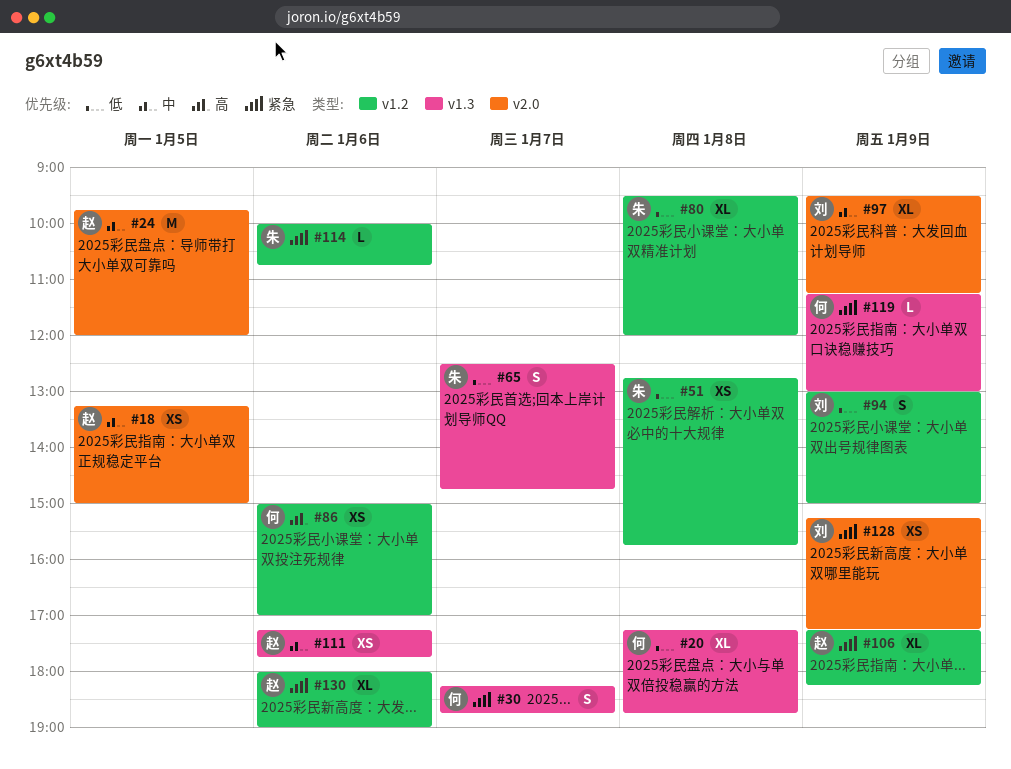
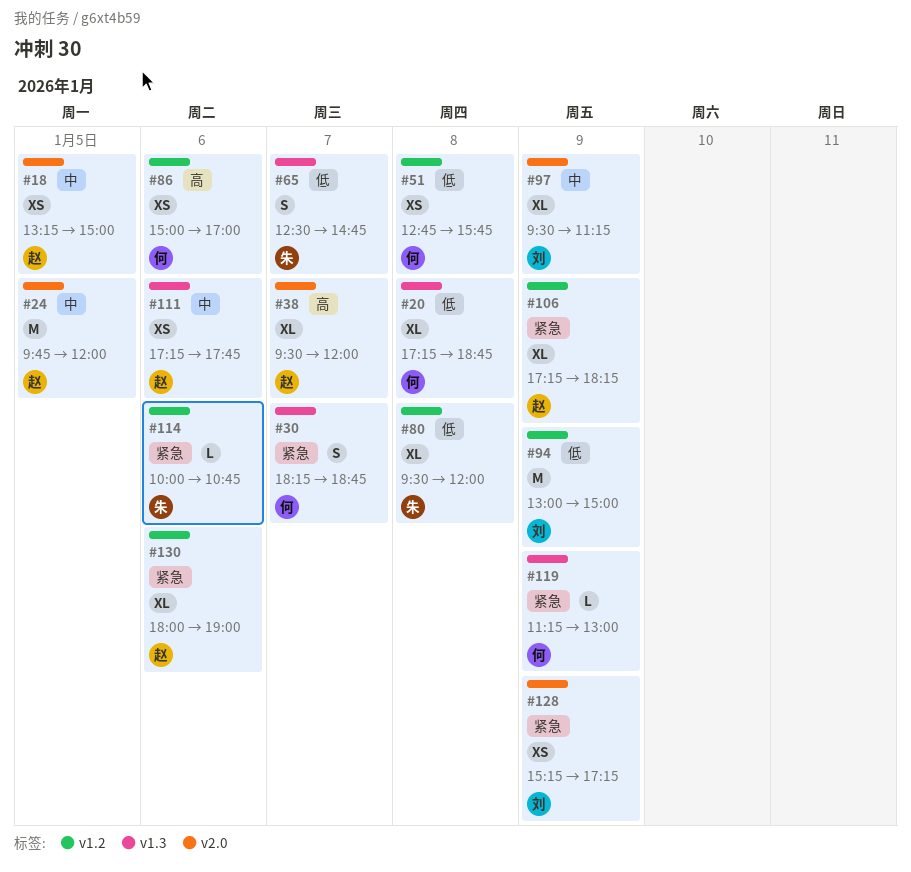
#38: none -> present
#51, owner: 朱 -> 何
#94, estimate: S -> M

